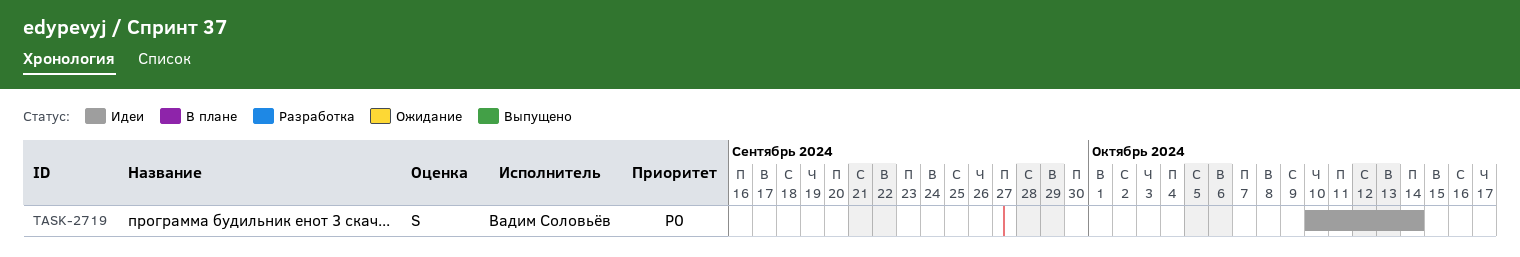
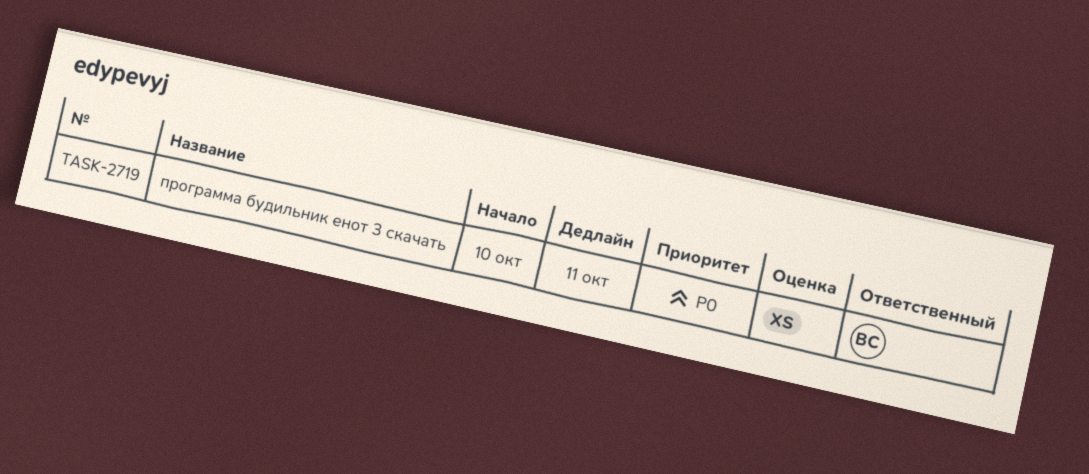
TASK-2719, estimate: S -> XS
TASK-2719, due: Oct 14 -> Oct 11

